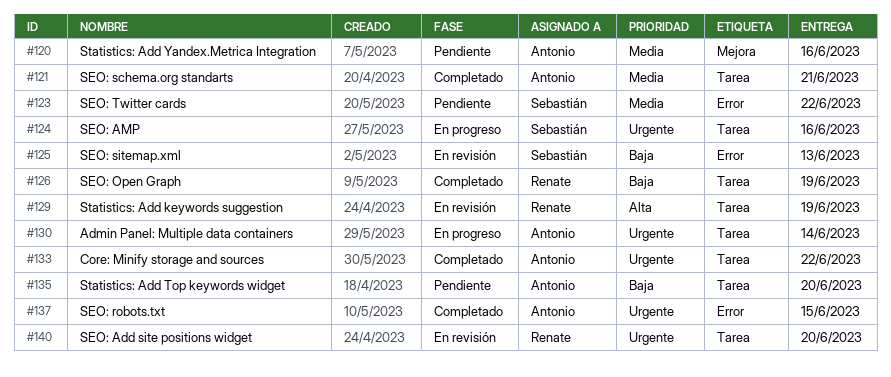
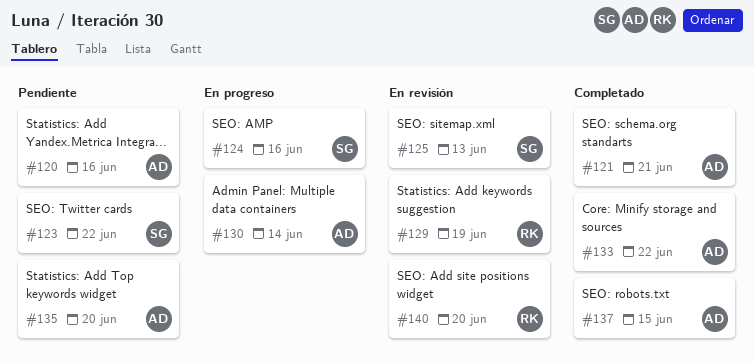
#126: present -> none

